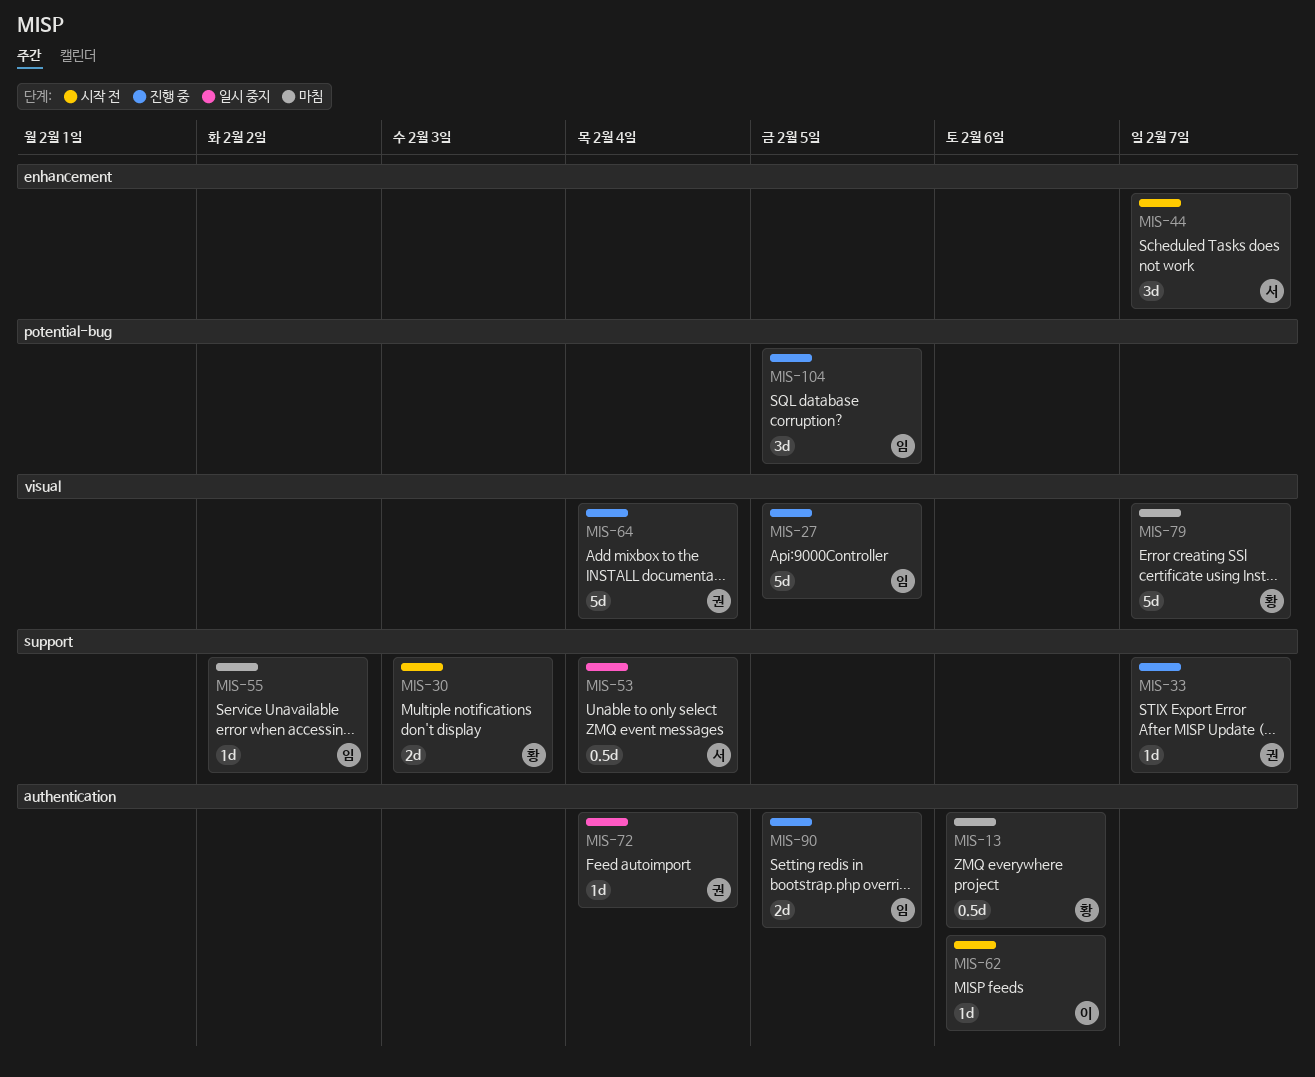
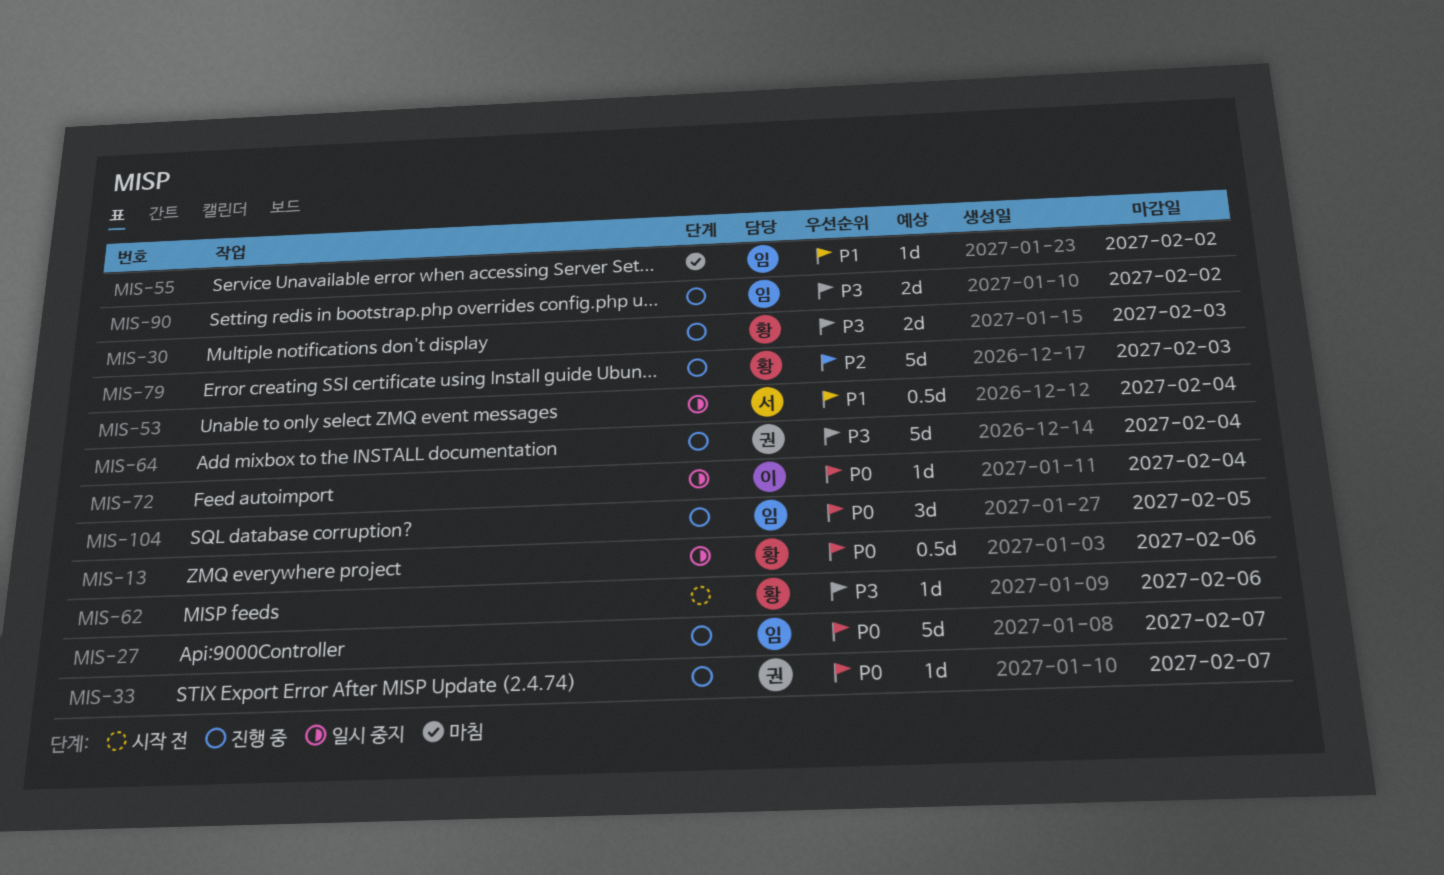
MIS-13, status: 마침 -> 일시 중지
MIS-27, due: Feb 5 -> Feb 7
MIS-30, status: 시작 전 -> 진행 중
MIS-44: present -> none
MIS-62, owner: 이 -> 황
MIS-72, owner: 권 -> 이
MIS-79, status: 마침 -> 진행 중
MIS-79, due: Feb 7 -> Feb 3
MIS-90, due: Feb 5 -> Feb 2

